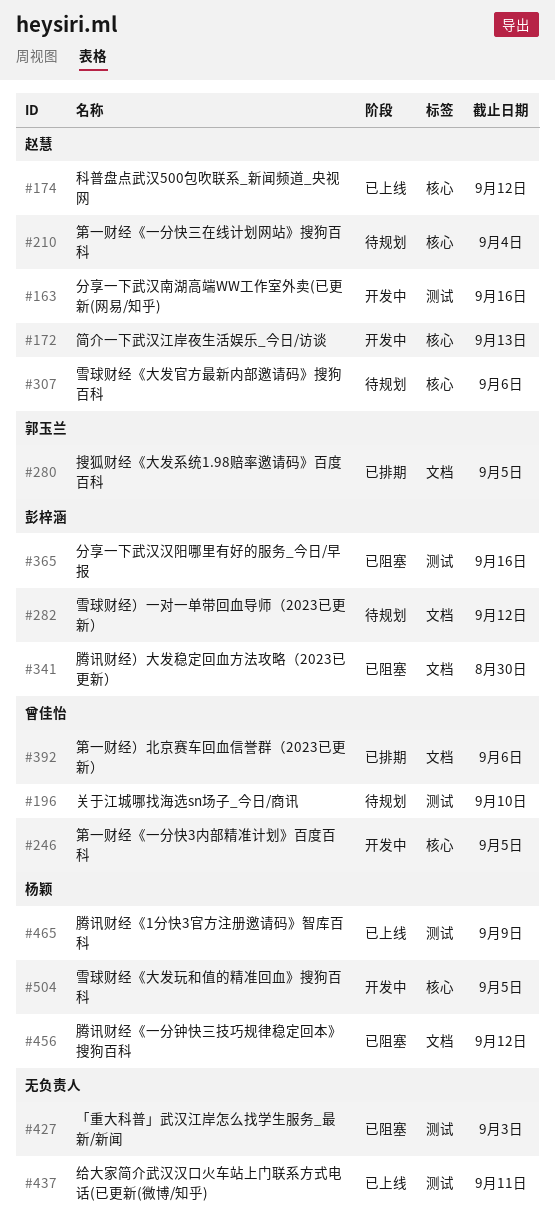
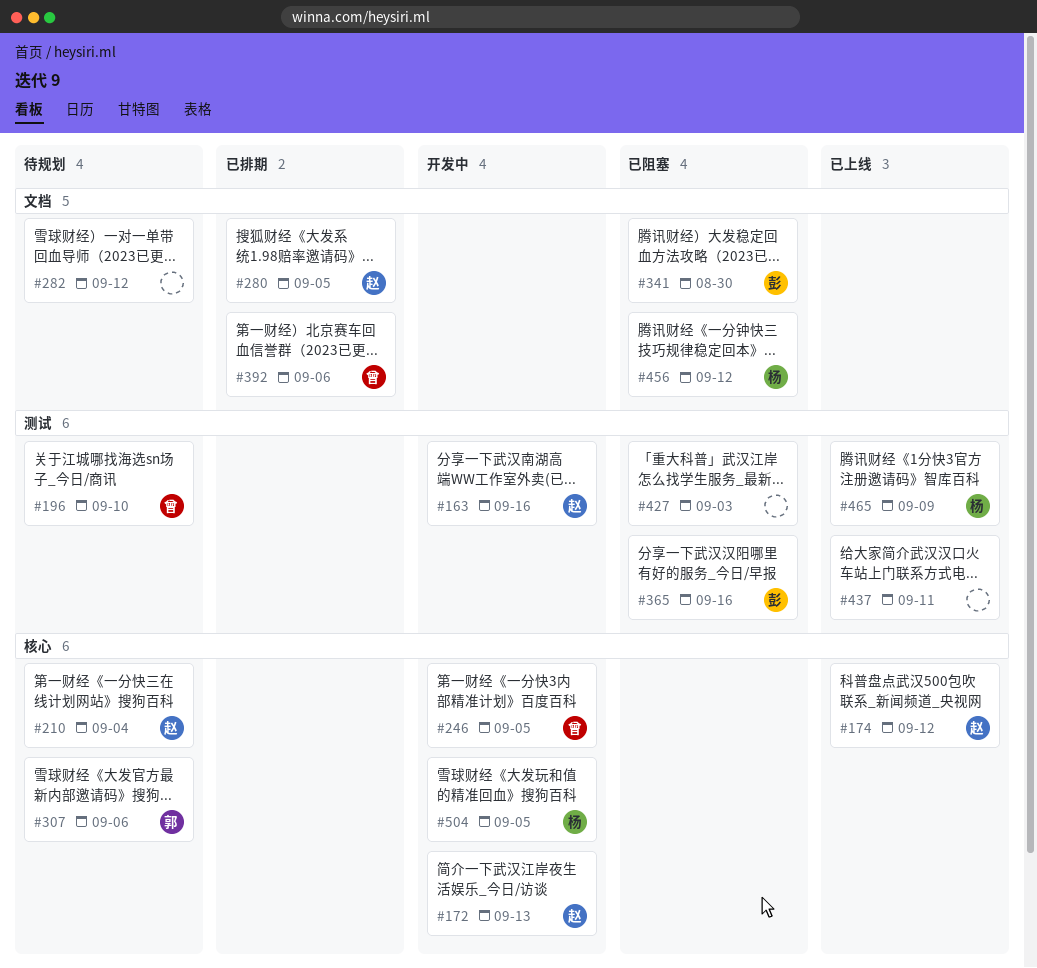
#280, owner: 郭玉兰 -> 赵慧
#282, owner: 彭梓涵 -> none
#307, owner: 赵慧 -> 郭玉兰

